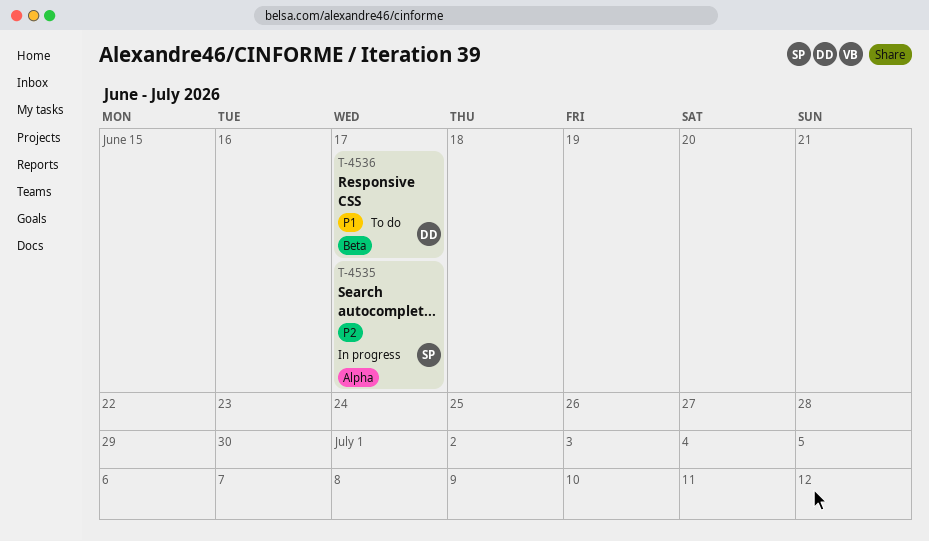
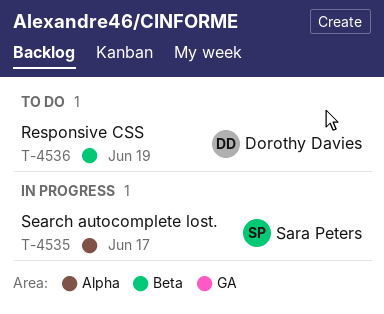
T-4536, due: Jun 17 -> Jun 19

